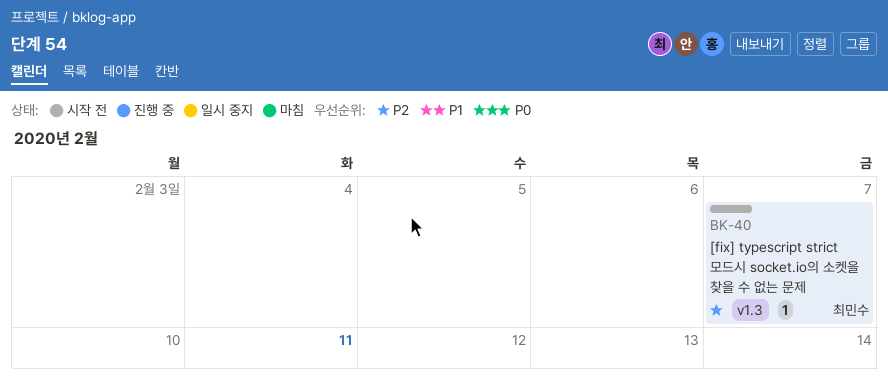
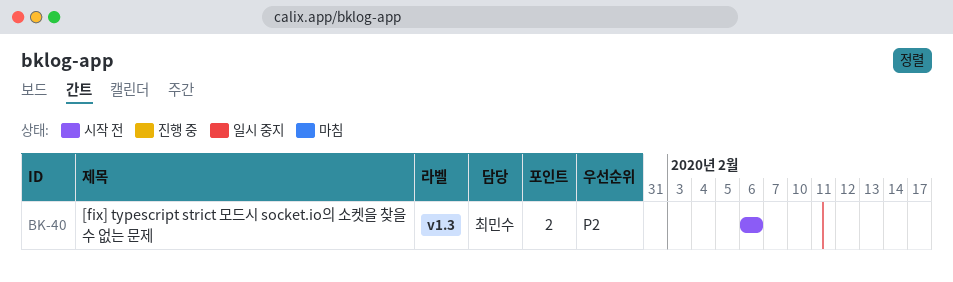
BK-40, estimate: 1 -> 2
BK-40, due: Feb 7 -> Feb 6

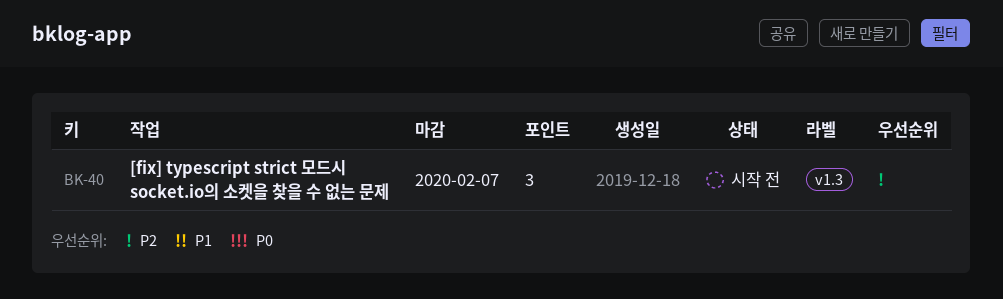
BK-40, estimate: 2 -> 3
BK-40, due: Feb 6 -> Feb 7

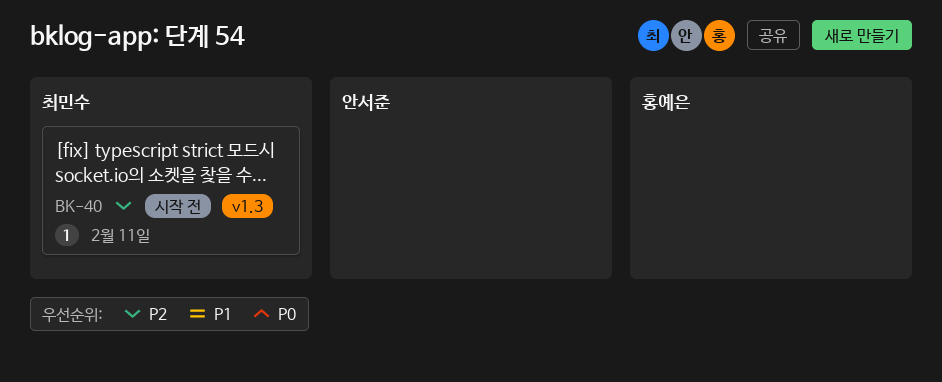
BK-40, estimate: 3 -> 1
BK-40, due: Feb 7 -> Feb 11

